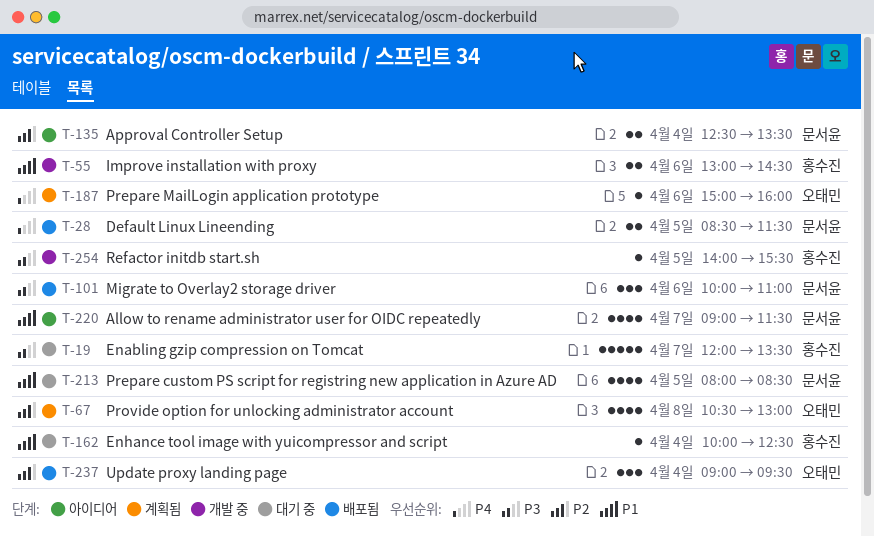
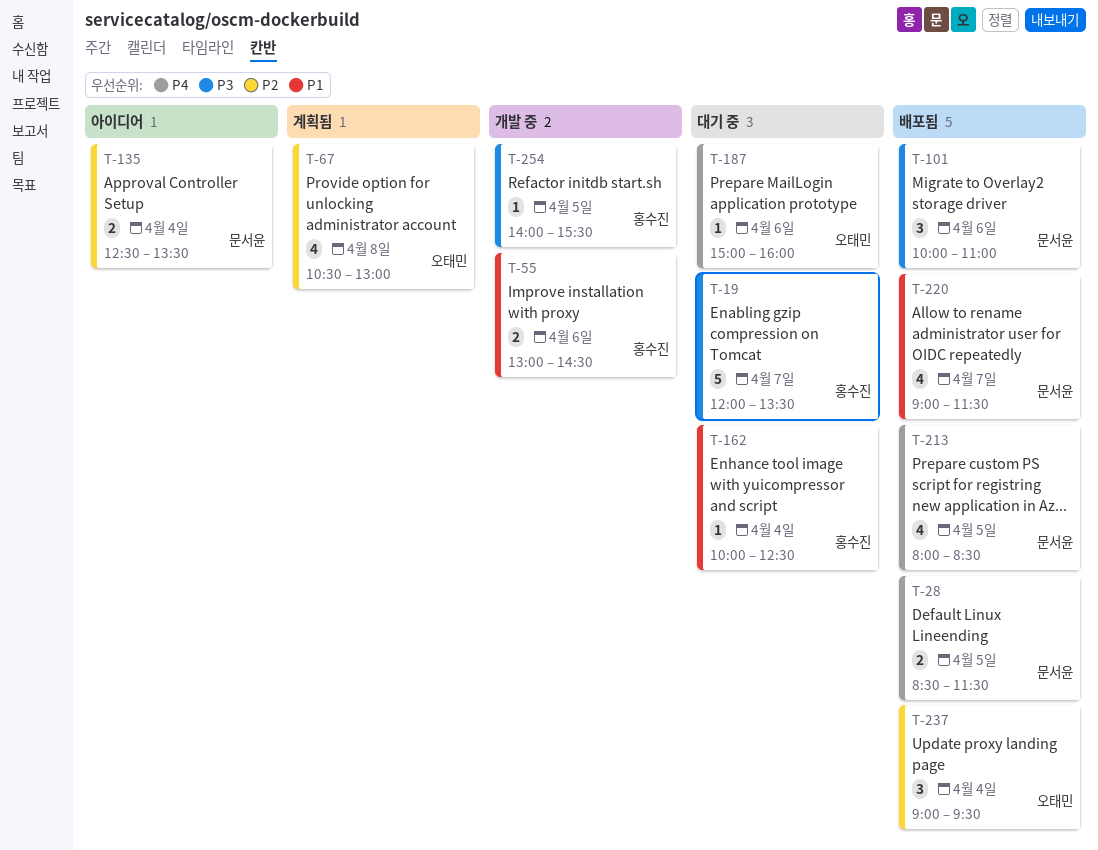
T-187, status: 계획됨 -> 대기 중
T-213, status: 대기 중 -> 배포됨
T-213, priority: P1 -> P4
T-220, status: 아이디어 -> 배포됨

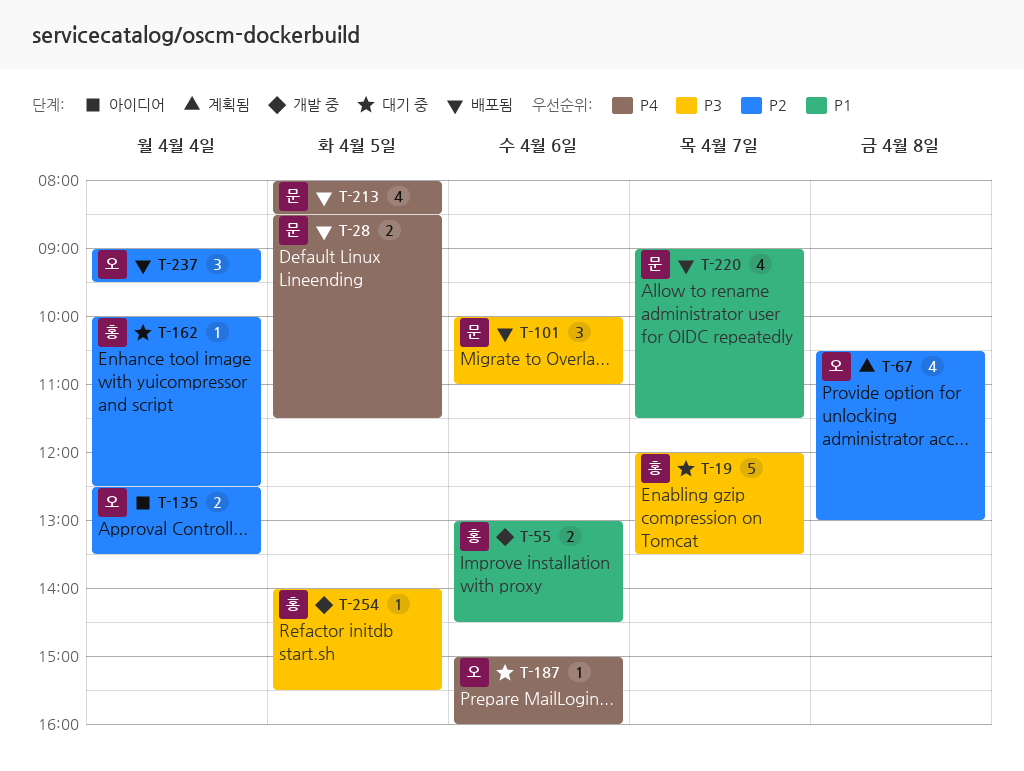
T-135, owner: 문서윤 -> 오태민
T-162, priority: P1 -> P2

